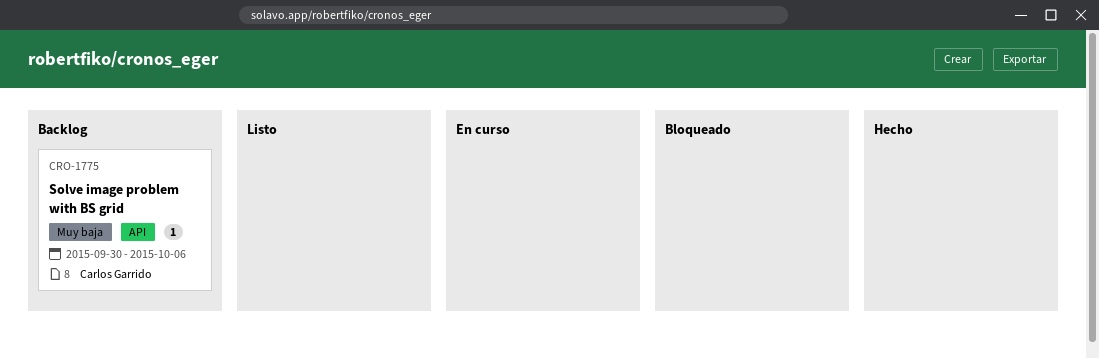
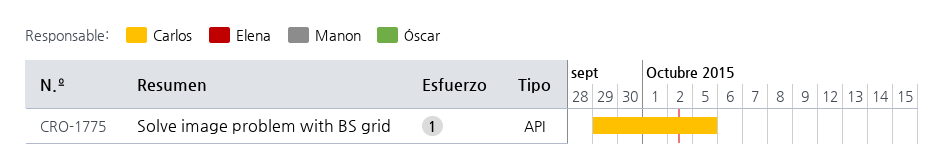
CRO-1775, start: Sep 30 -> Sep 29
CRO-1775, due: Oct 6 -> Oct 5

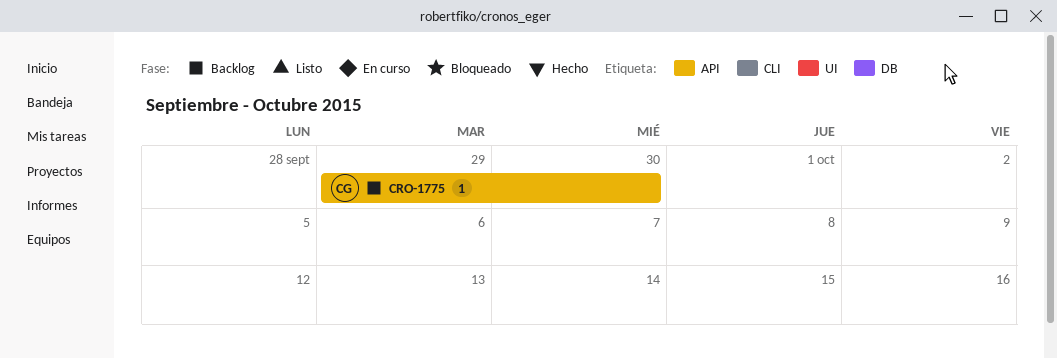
CRO-1775, due: Oct 5 -> Sep 30

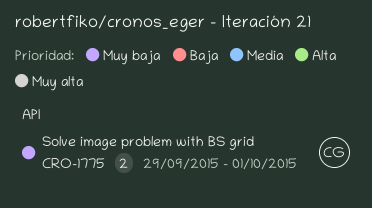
CRO-1775, estimate: 1 -> 2
CRO-1775, due: Sep 30 -> Oct 1

